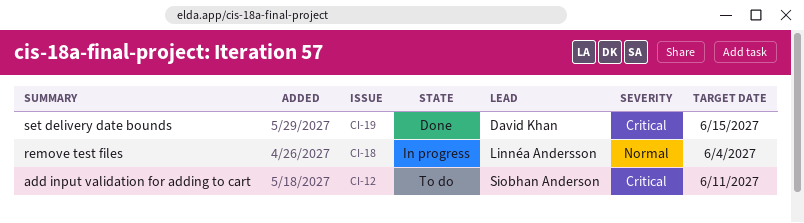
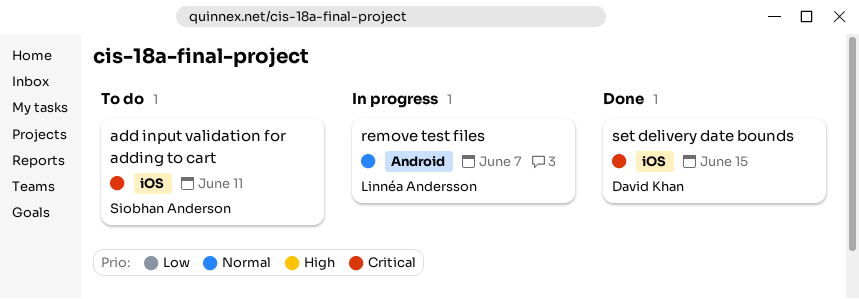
remove test files, due: Jun 4 -> Jun 7

